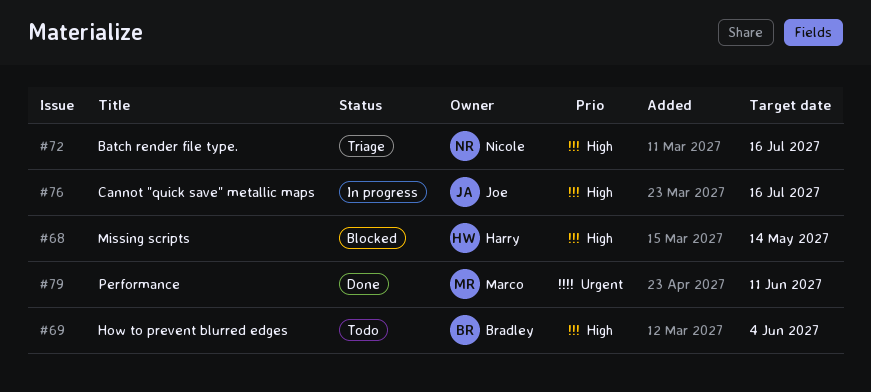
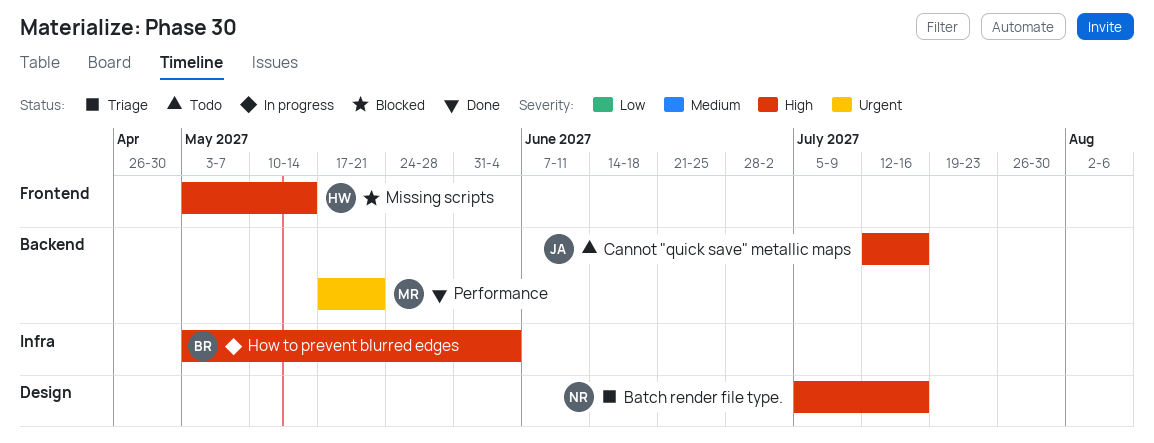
Cannot "quick save" metallic maps, status: In progress -> Todo
How to prevent blurred edges, status: Todo -> In progress
Performance, due: Jun 11 -> May 21

